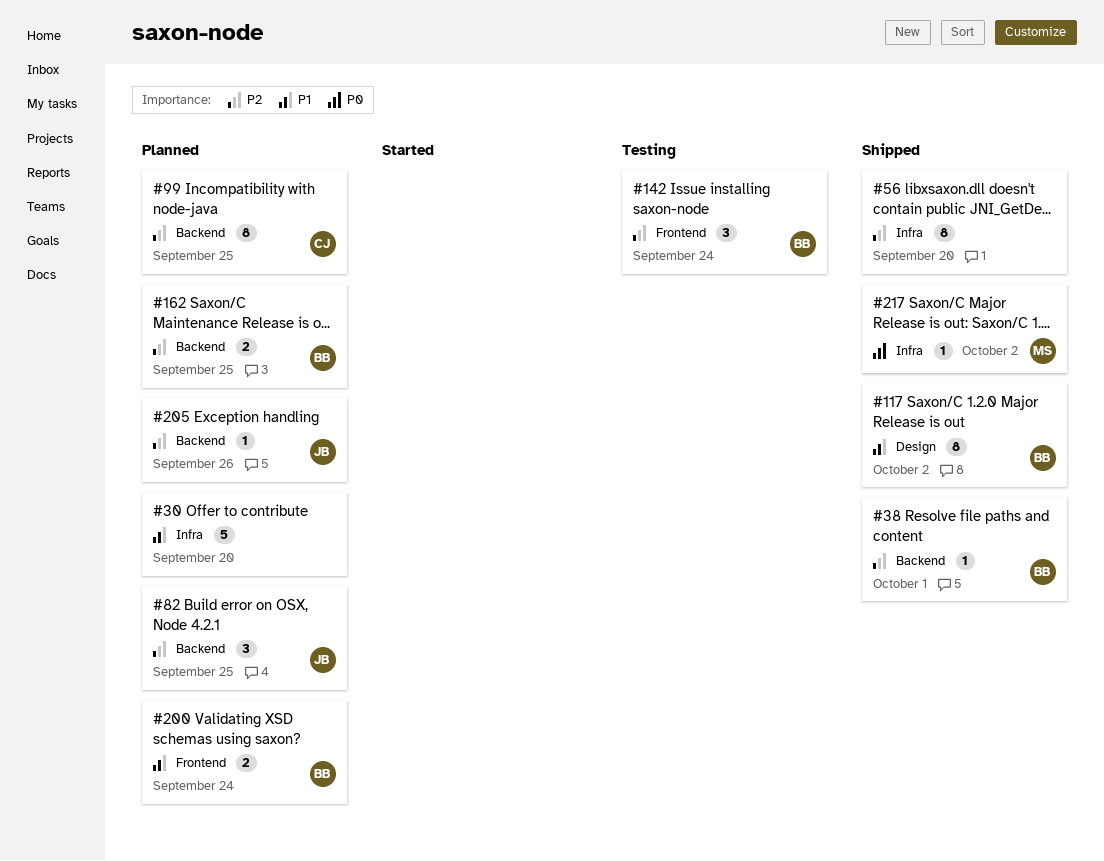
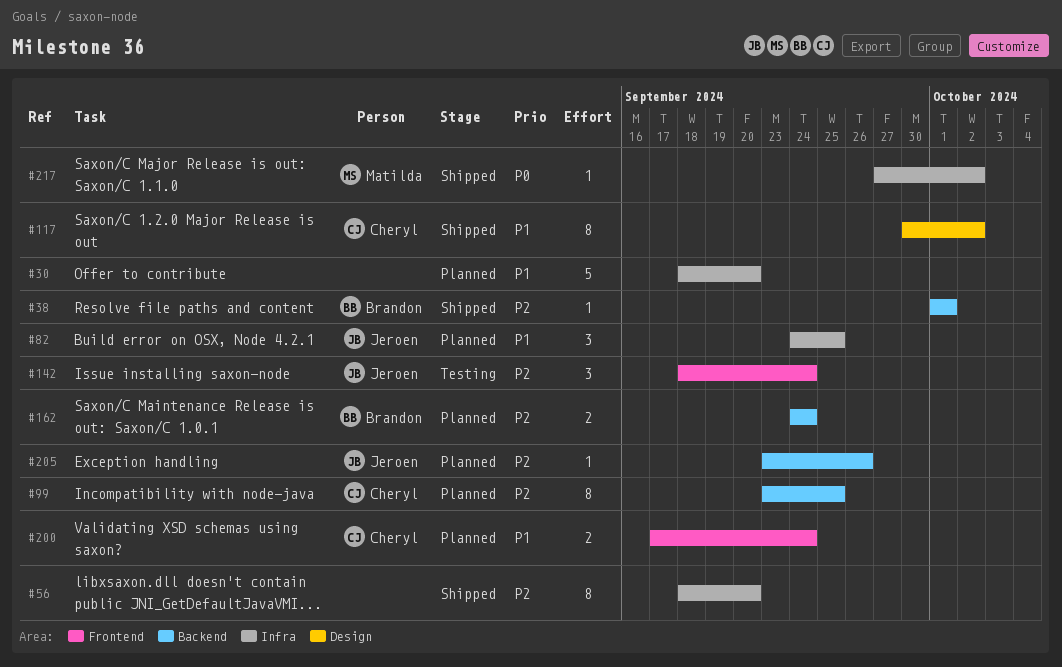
#82, priority: P2 -> P1
#82, label: Backend -> Infra
#117, owner: Brandon -> Cheryl
#142, owner: Brandon -> Jeroen
#162, due: Sep 25 -> Sep 24
#200, owner: Brandon -> Cheryl

